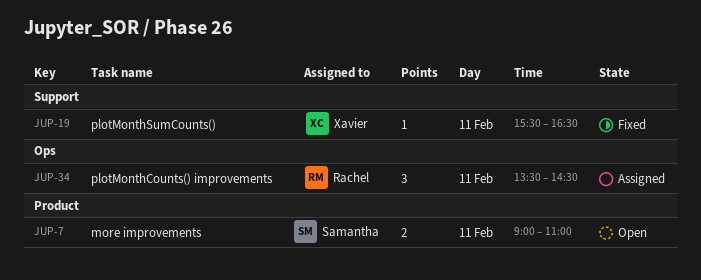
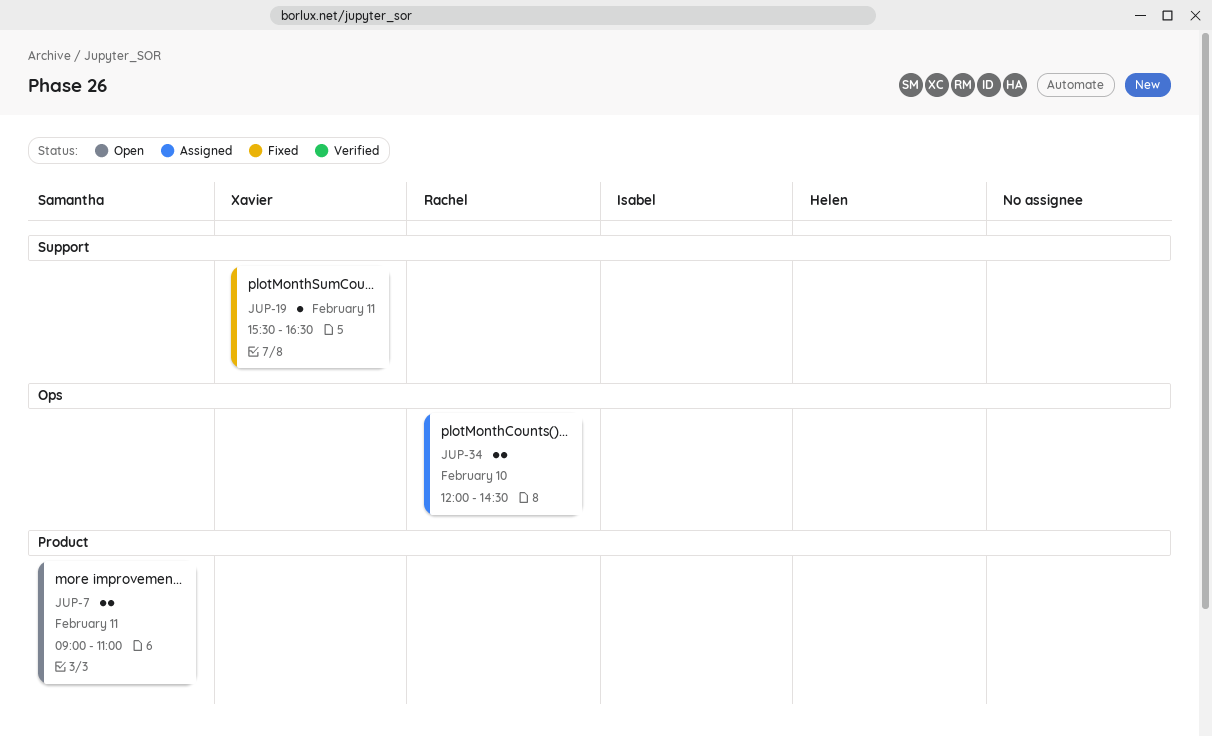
JUP-34, estimate: 3 -> 2
JUP-34, day: Feb 11 -> Feb 10
JUP-34, begins: 13:30 -> 12:00

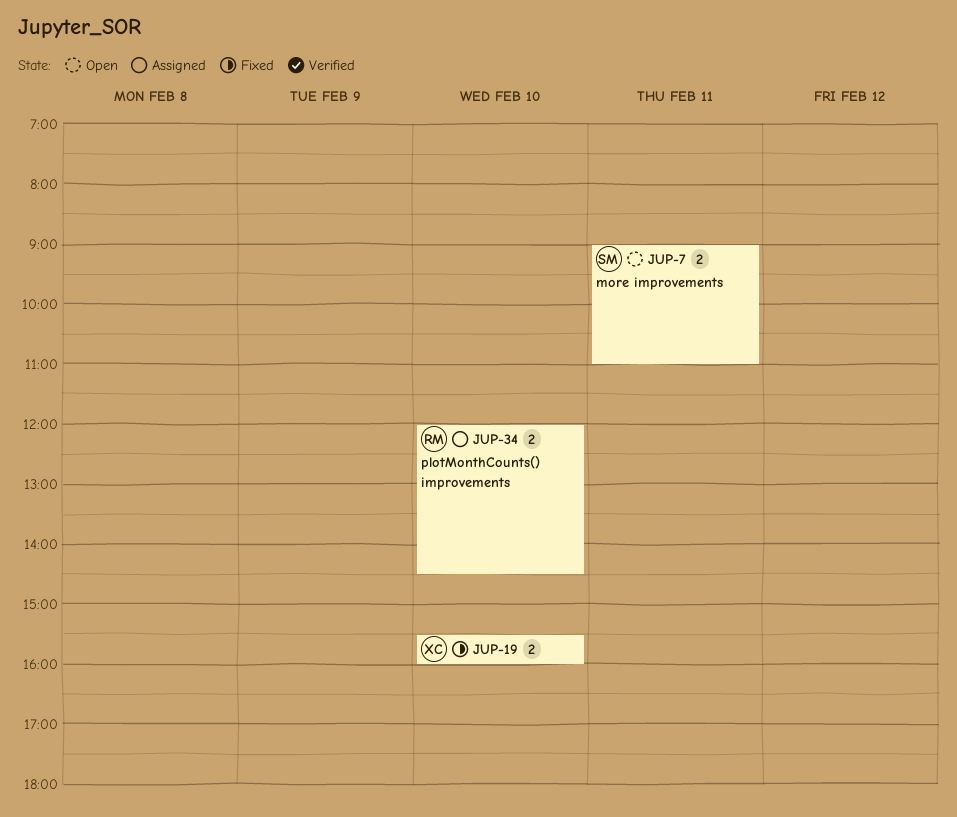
JUP-19, estimate: 1 -> 2
JUP-19, day: Feb 11 -> Feb 10
JUP-19, ends: 16:30 -> 16:00

